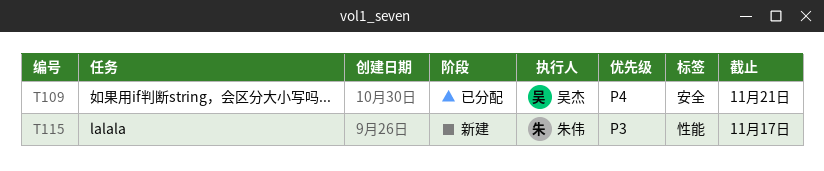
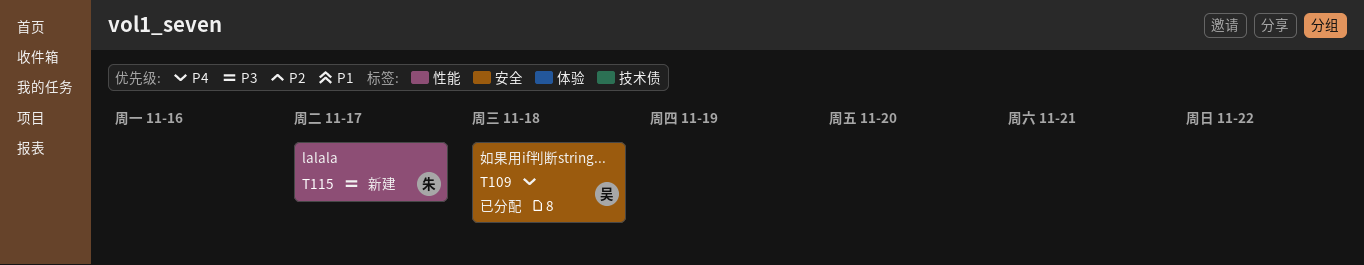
T109, due: Nov 21 -> Nov 18

